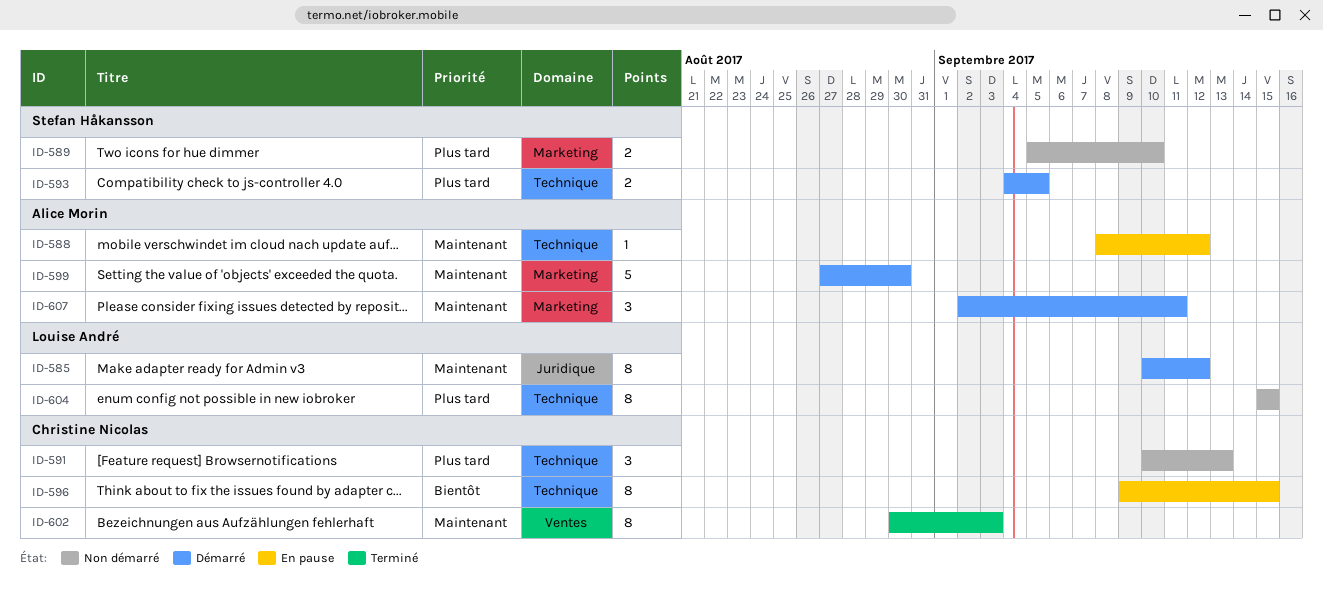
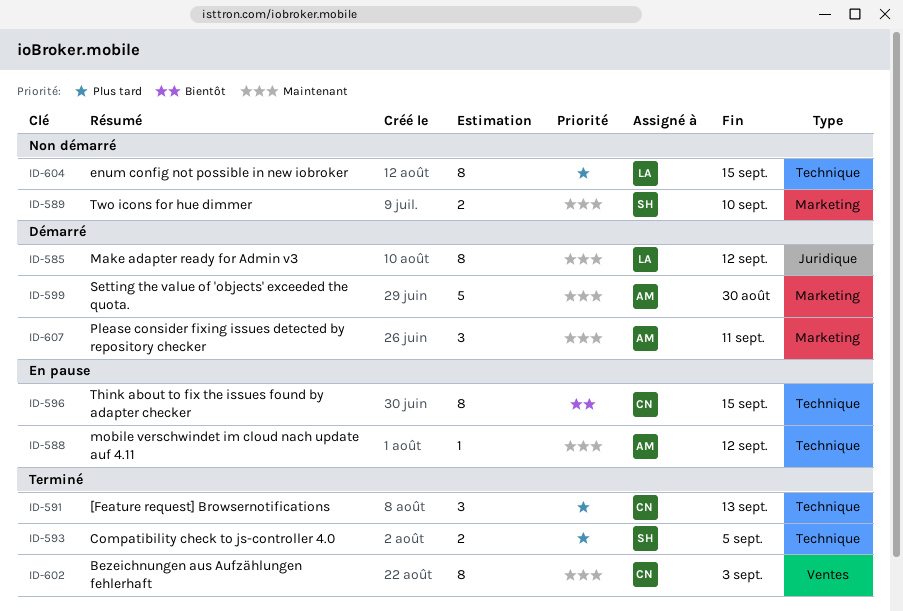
ID-589, priority: Plus tard -> Maintenant
ID-591, status: Non démarré -> Terminé
ID-593, status: Démarré -> Terminé

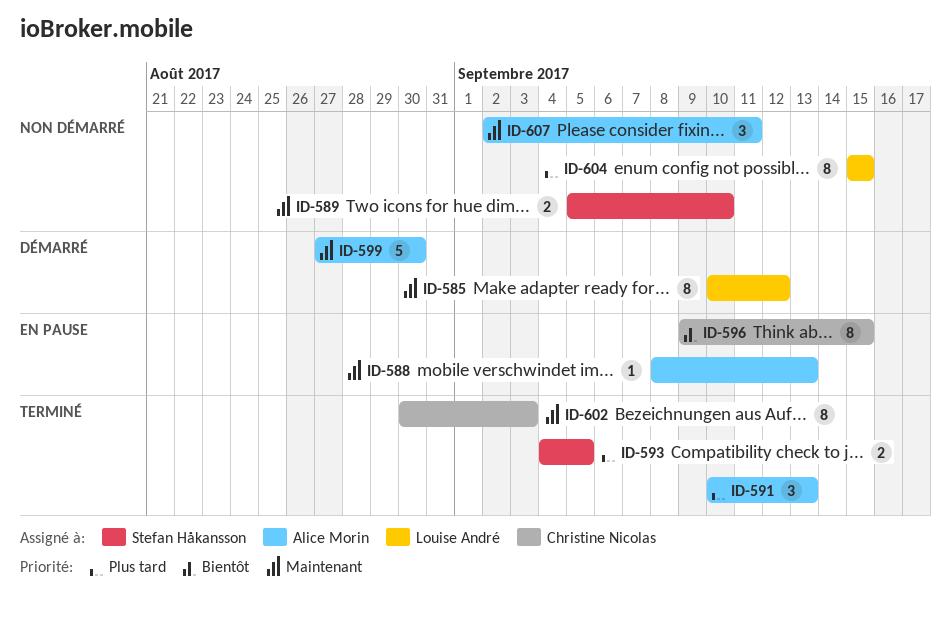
ID-588, due: Sep 12 -> Sep 13
ID-591, owner: Christine Nicolas -> Alice Morin
ID-607, status: Démarré -> Non démarré

